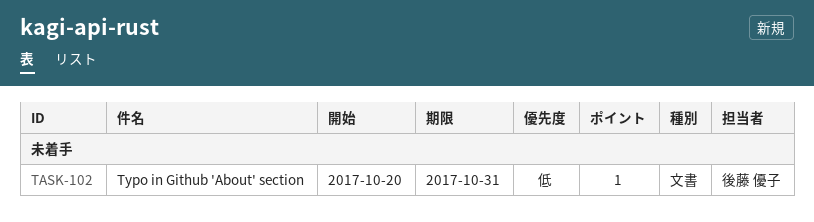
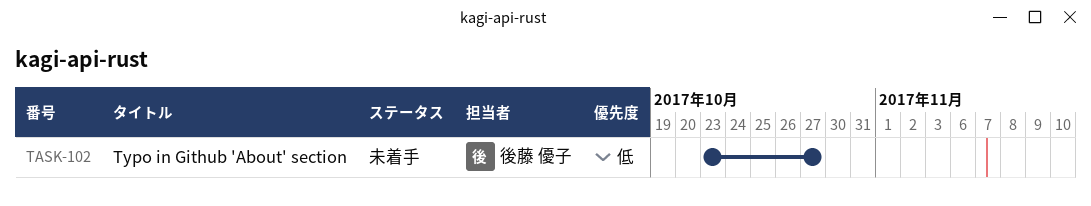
TASK-102, start: Oct 20 -> Oct 23
TASK-102, due: Oct 31 -> Oct 27

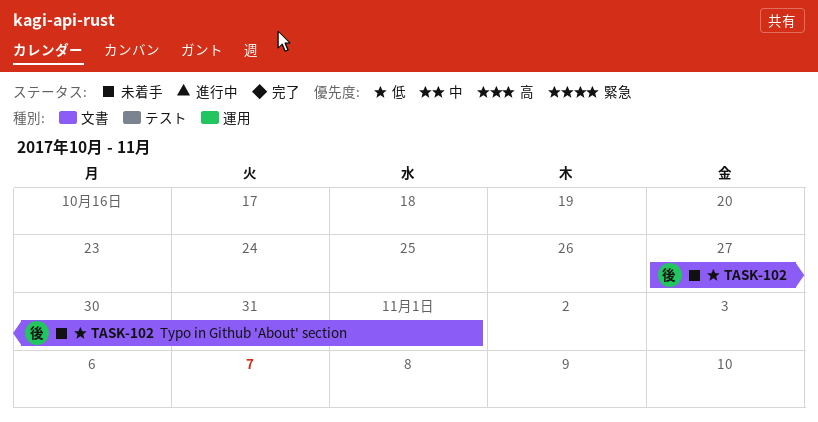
TASK-102, start: Oct 23 -> Oct 27
TASK-102, due: Oct 27 -> Nov 1

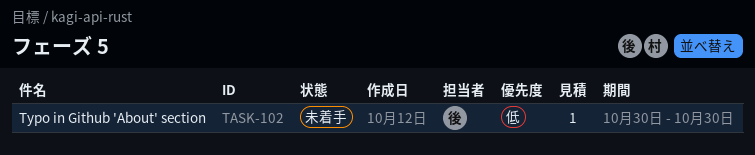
TASK-102, start: Oct 27 -> Oct 30
TASK-102, due: Nov 1 -> Oct 30

